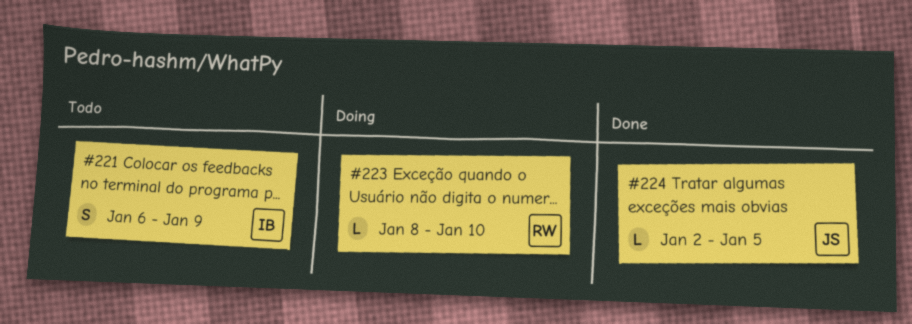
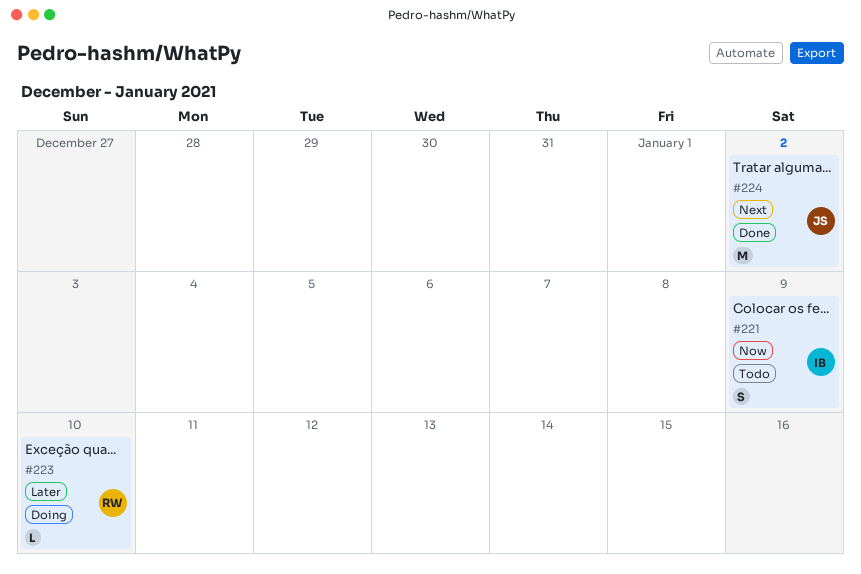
#224, estimate: L -> M
#224, due: Jan 5 -> Jan 2

